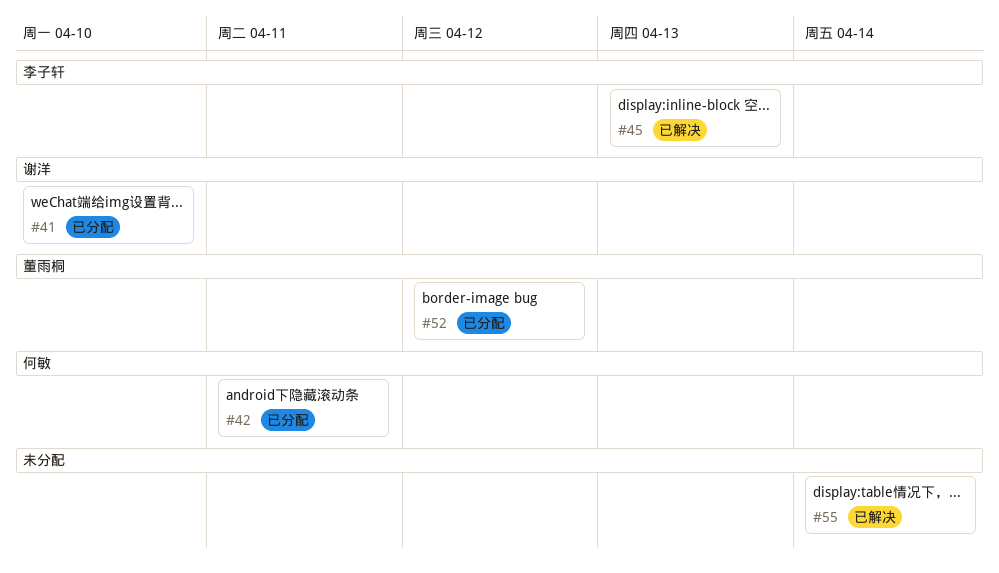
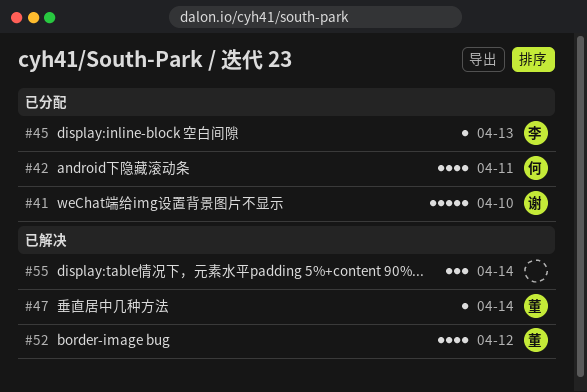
#45, status: 已解决 -> 已分配
#47: none -> present
#52, status: 已分配 -> 已解决

